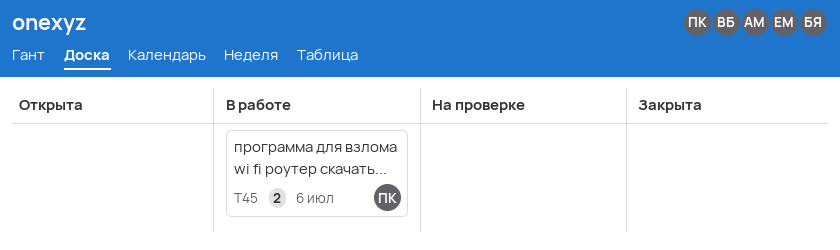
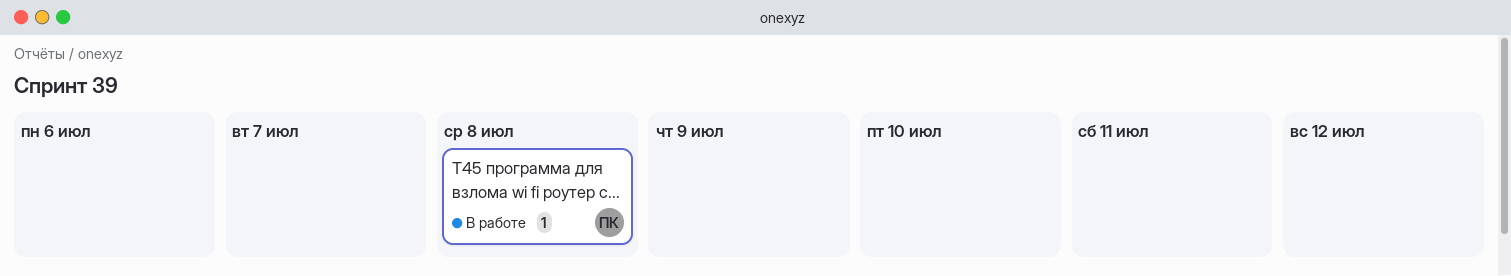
T45, estimate: 2 -> 1
T45, due: Jul 6 -> Jul 8

